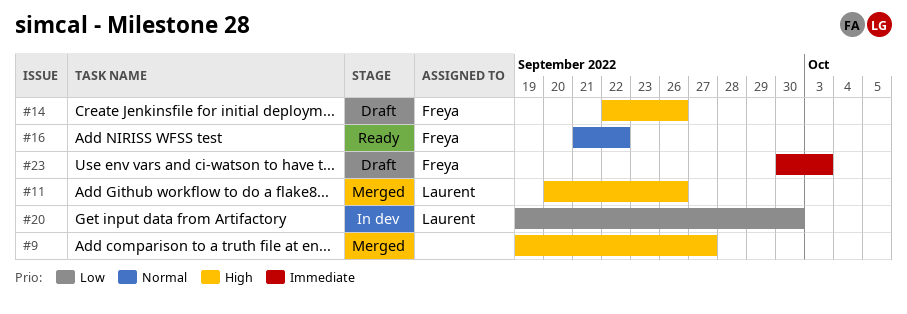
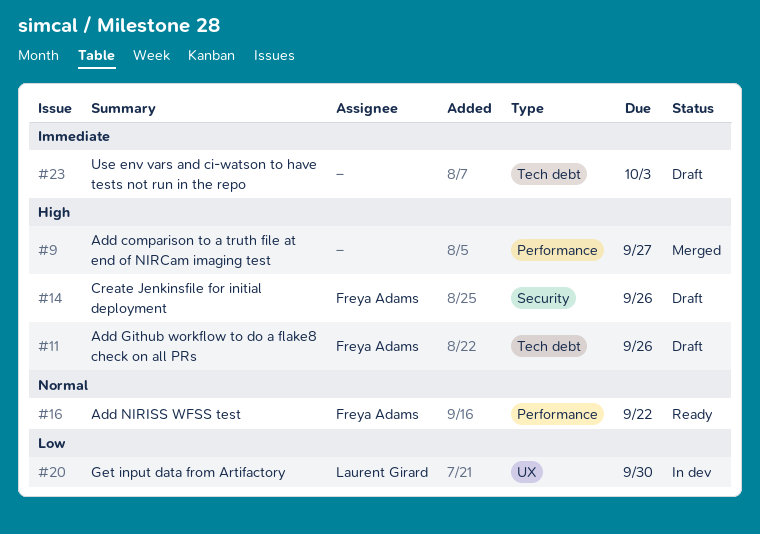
#11, status: Merged -> Draft
#11, owner: Laurent Girard -> Freya Adams
#23, owner: Freya Adams -> none

